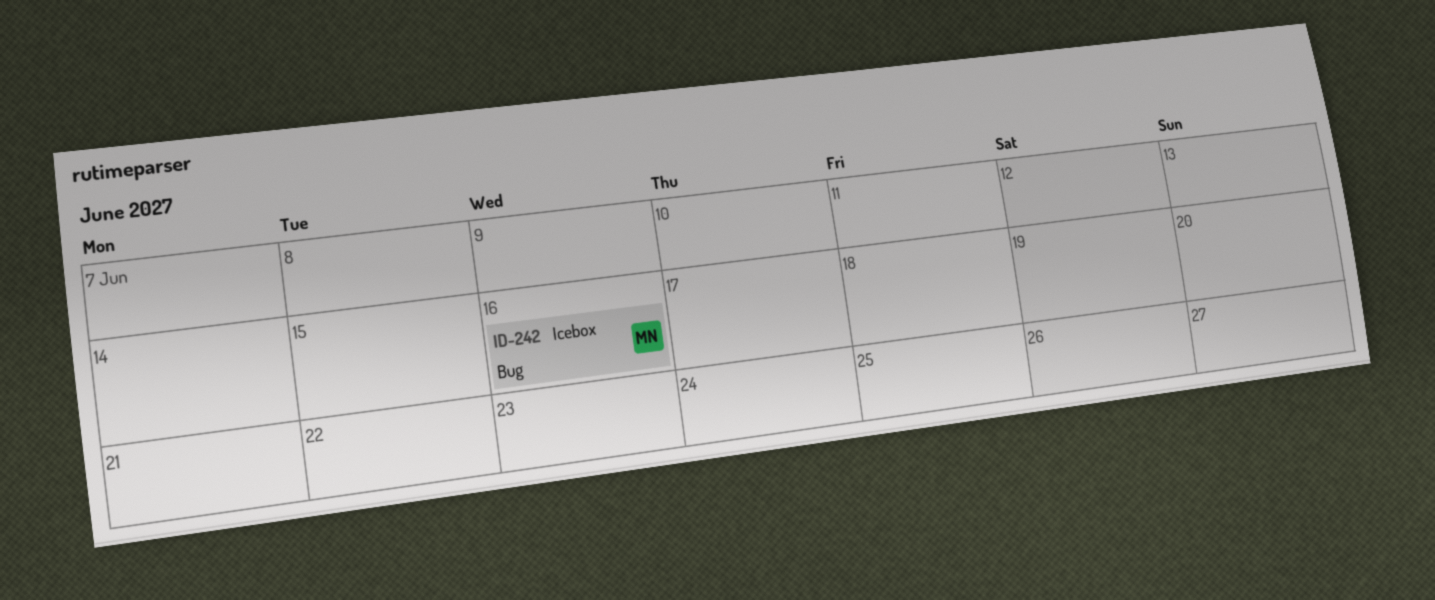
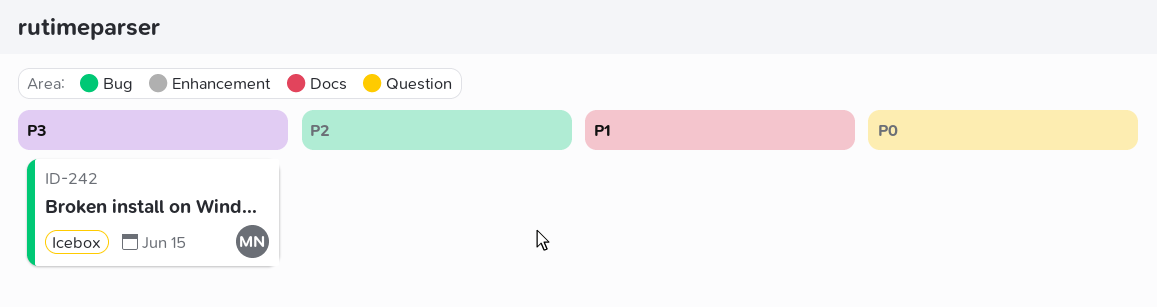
ID-242, due: Jun 16 -> Jun 15

